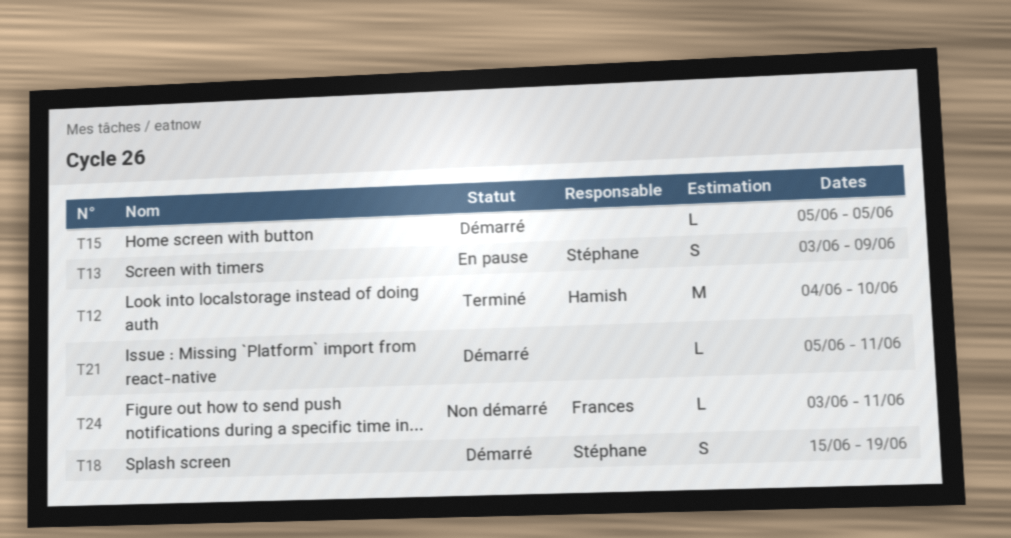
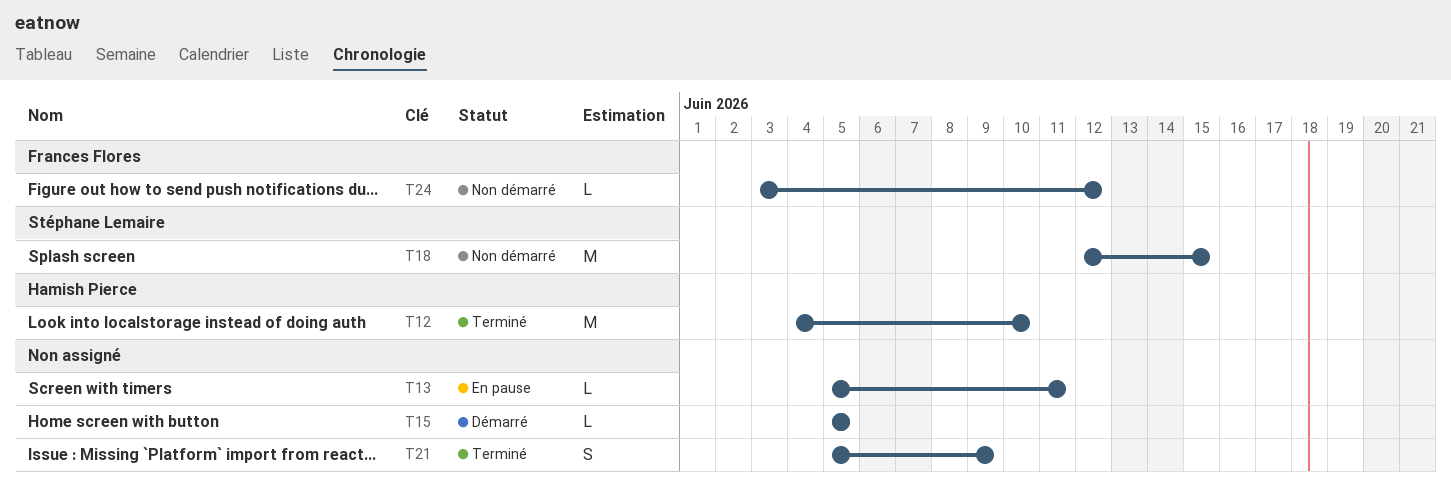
T13, owner: Stéphane Lemaire -> none
T13, estimate: S -> L
T13, start: Jun 3 -> Jun 5
T13, due: Jun 9 -> Jun 11
T18, status: Démarré -> Non démarré
T18, estimate: S -> M
T18, start: Jun 15 -> Jun 12
T18, due: Jun 19 -> Jun 15
T21, status: Démarré -> Terminé
T21, estimate: L -> S
T21, due: Jun 11 -> Jun 9
T24, due: Jun 11 -> Jun 12

